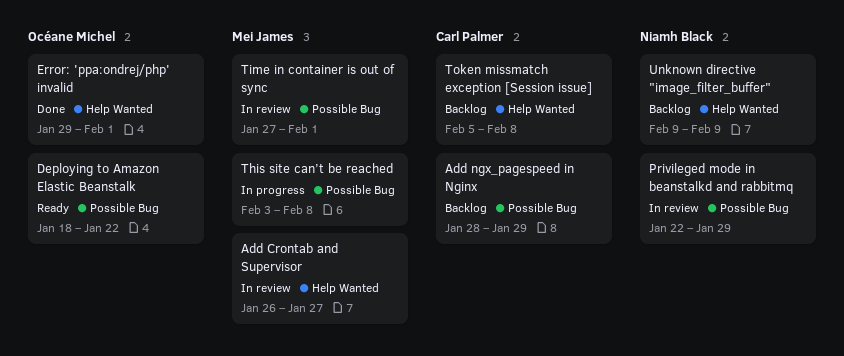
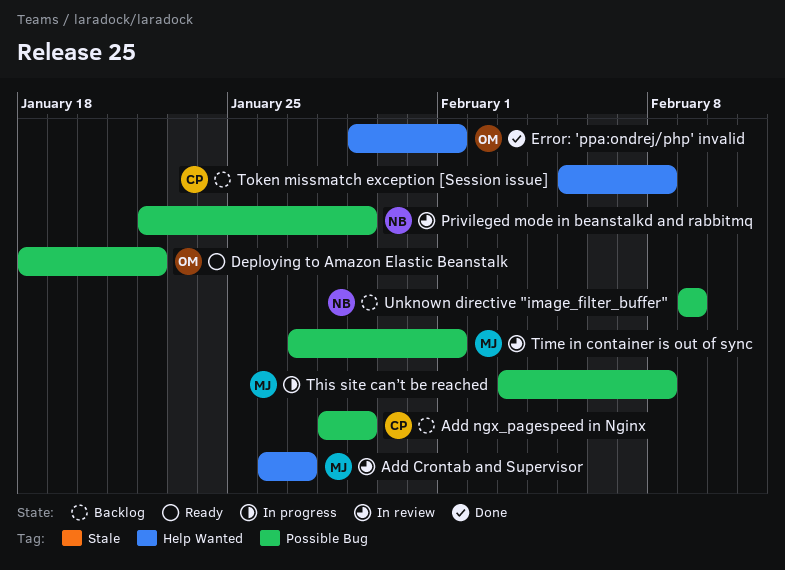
Unknown directive "image_filter_buffer", label: Help Wanted -> Possible Bug

